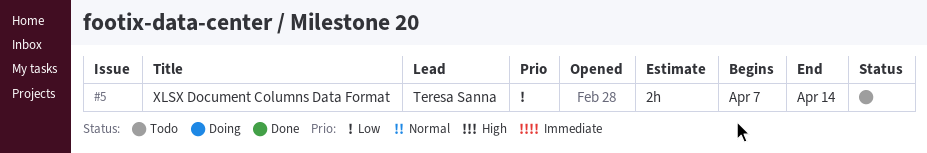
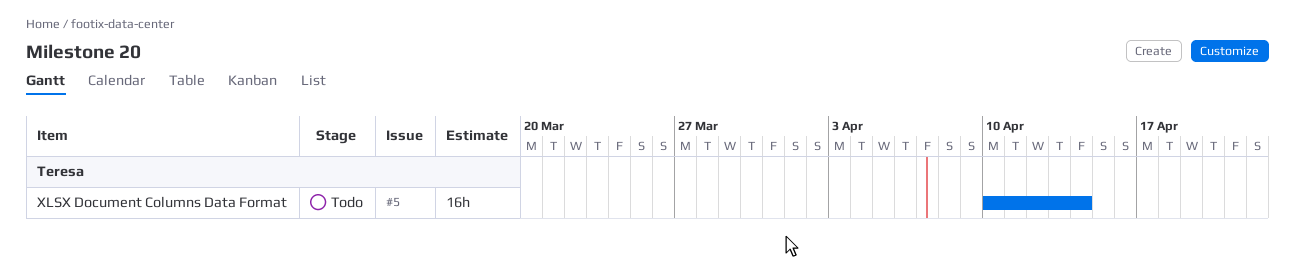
#5, estimate: 2h -> 16h
#5, start: Apr 7 -> Apr 10

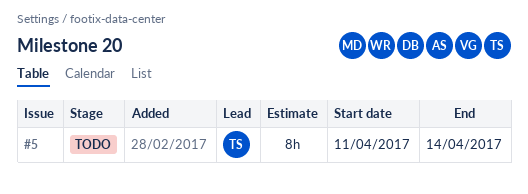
#5, estimate: 16h -> 8h
#5, start: Apr 10 -> Apr 11

